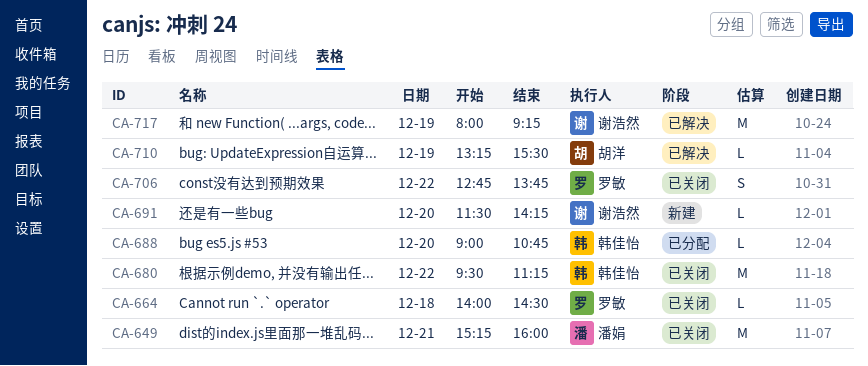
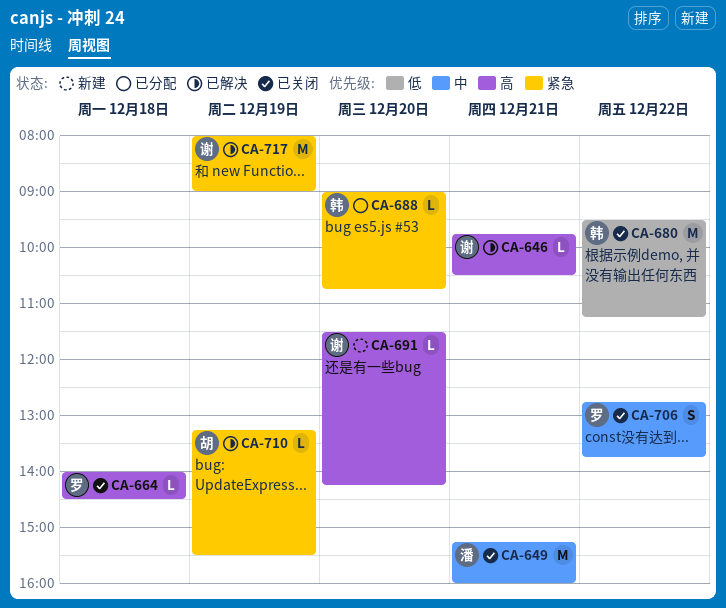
CA-646: none -> present
CA-717, ends: 09:15 -> 09:00

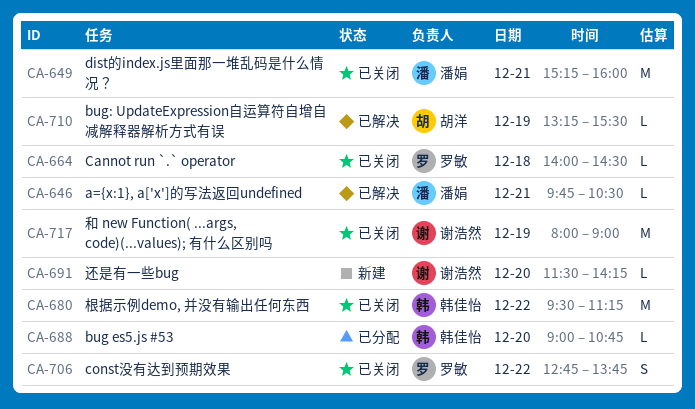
CA-646, owner: 谢浩然 -> 潘娟
CA-717, status: 已解决 -> 已关闭

